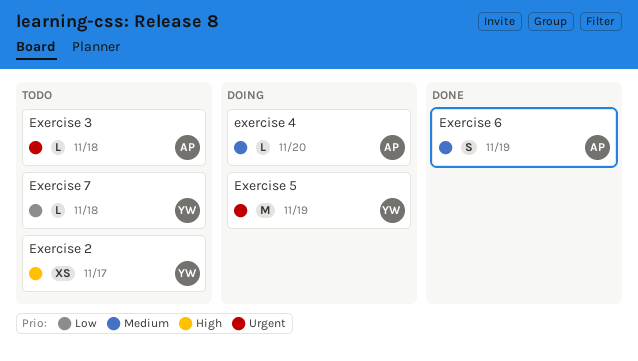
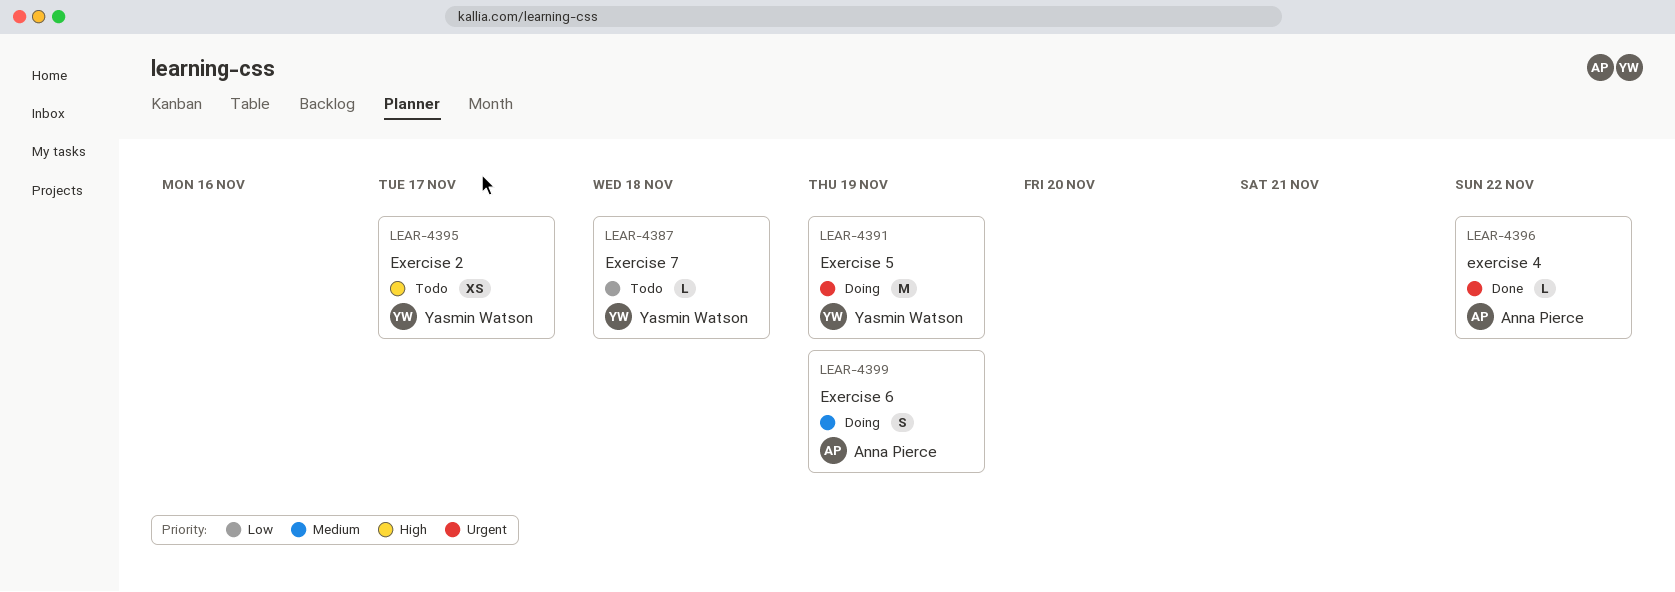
Exercise 3: present -> none
exercise 4, status: Doing -> Done
exercise 4, priority: Medium -> Urgent
exercise 4, due: Nov 20 -> Nov 22
Exercise 6, status: Done -> Doing

